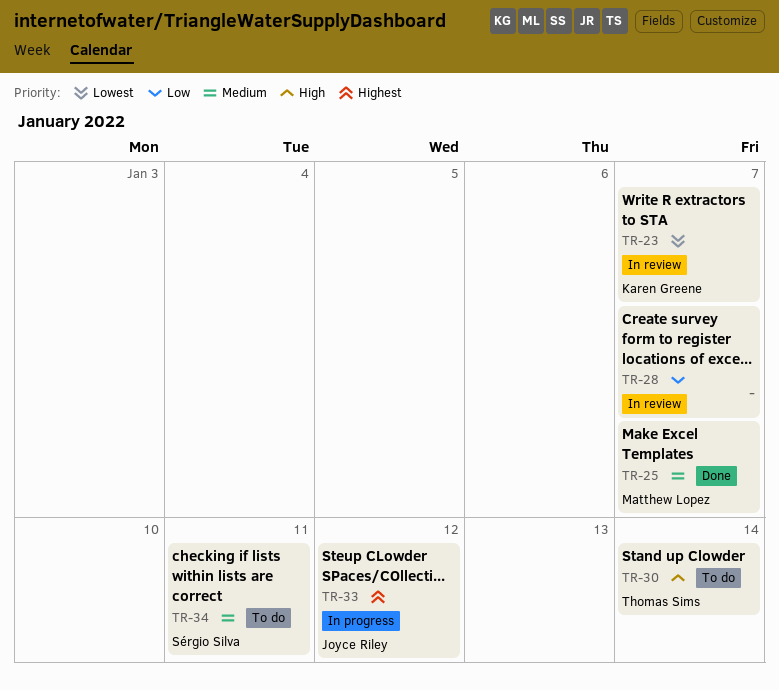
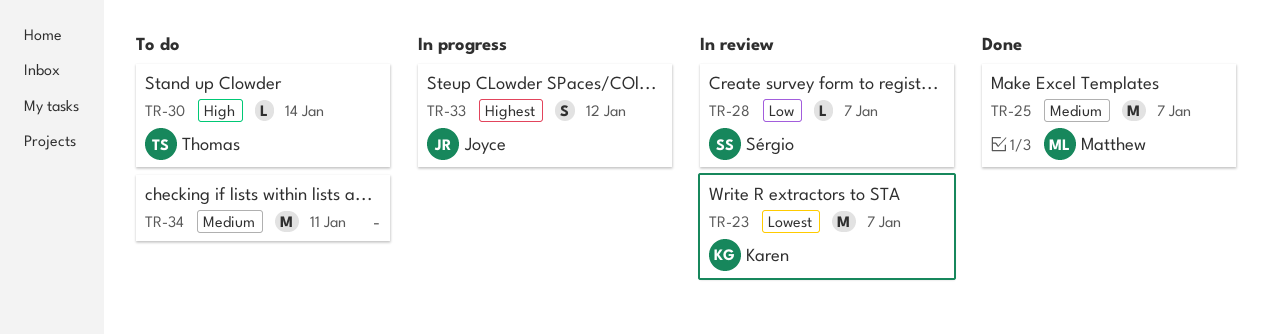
TR-28, owner: none -> Sérgio Silva
TR-34, owner: Sérgio Silva -> none

